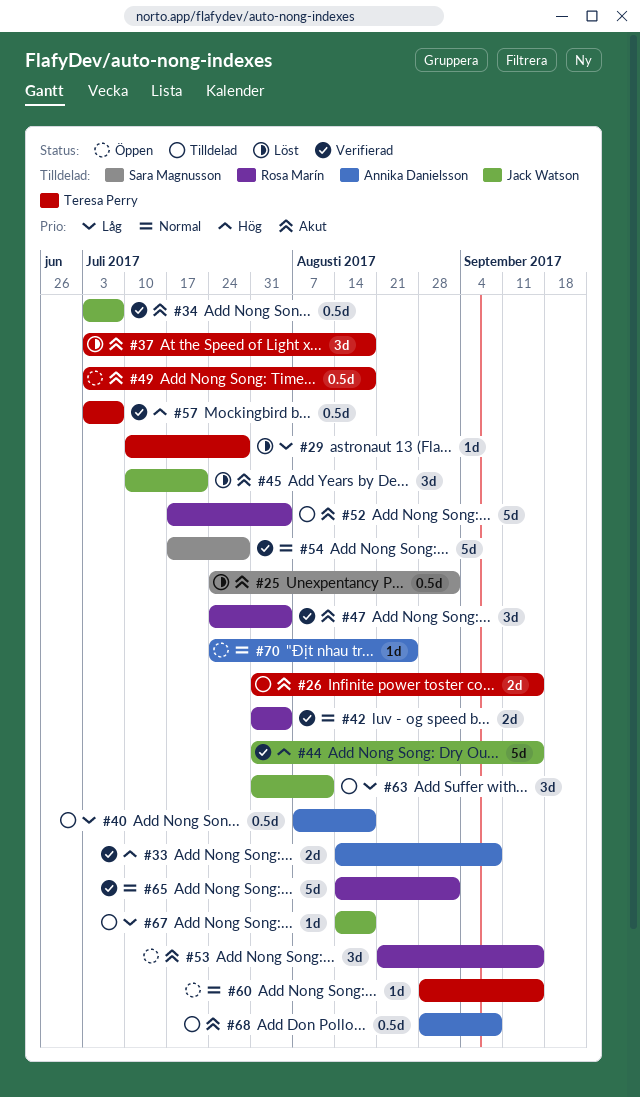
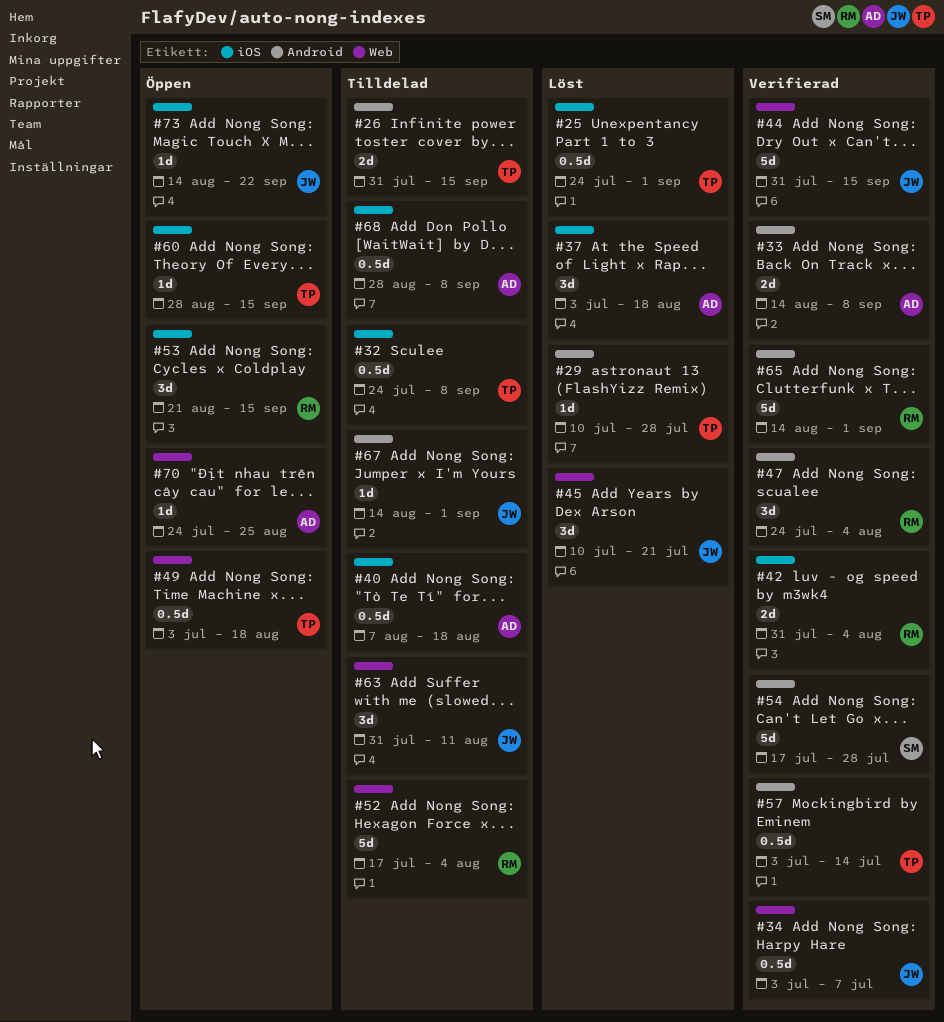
#25, owner: Sara Magnusson -> Teresa Perry
#32: none -> present
#37, owner: Teresa Perry -> Annika Danielsson
#57, due: Jul 7 -> Jul 14
#67, due: Aug 18 -> Sep 1
#73: none -> present

